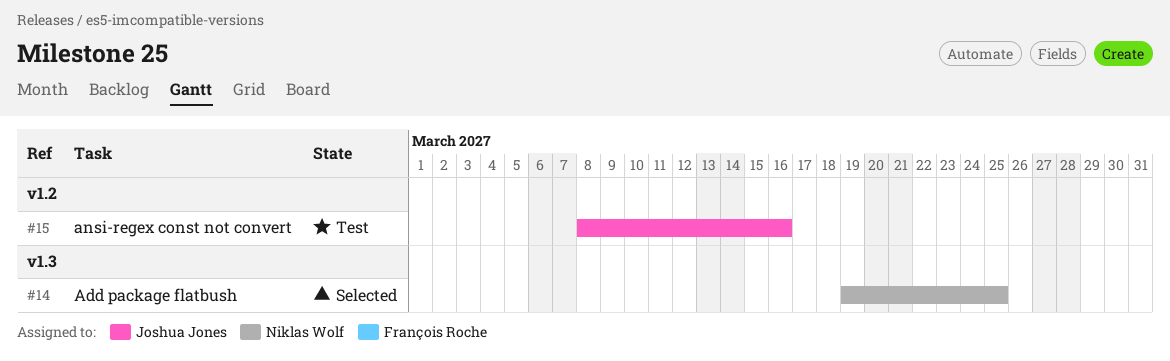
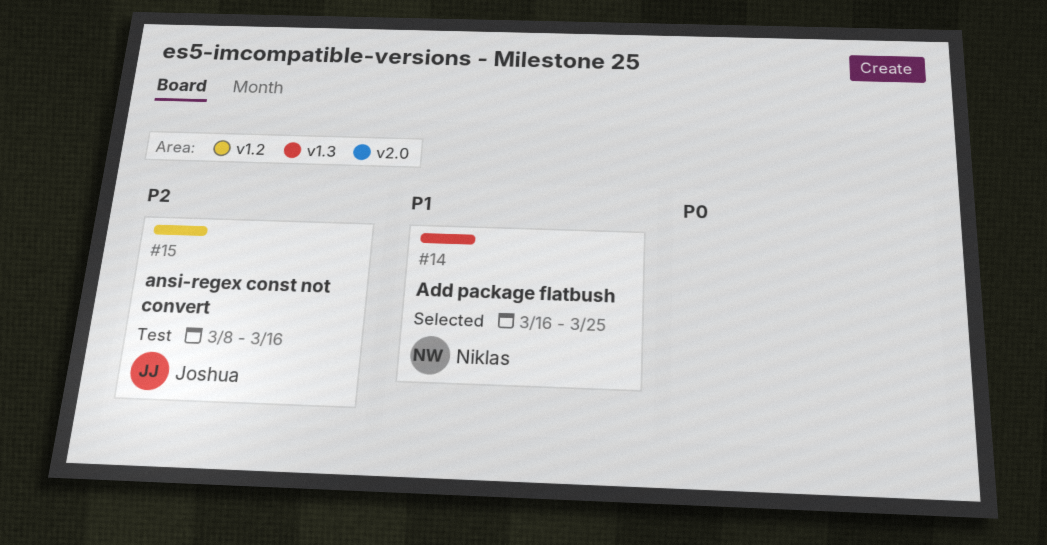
#14, start: Mar 19 -> Mar 16

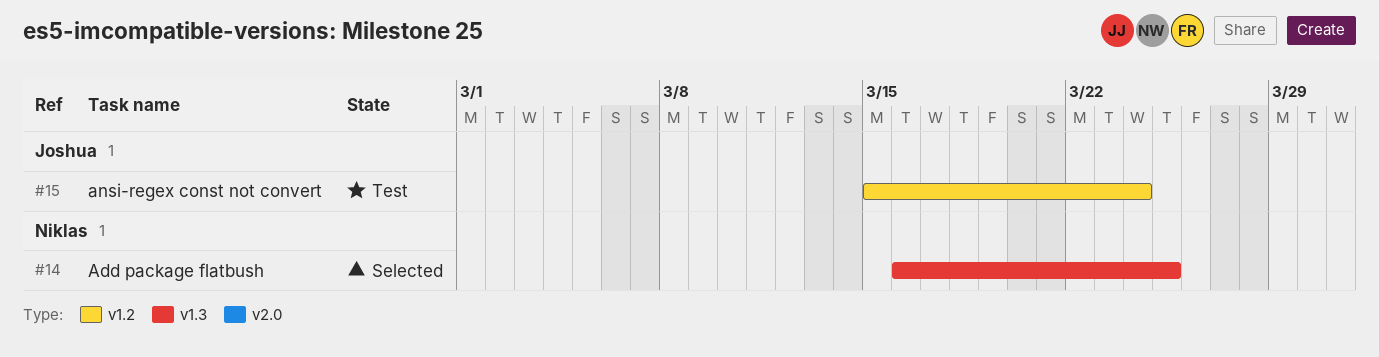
#15, start: Mar 8 -> Mar 15
#15, due: Mar 16 -> Mar 24

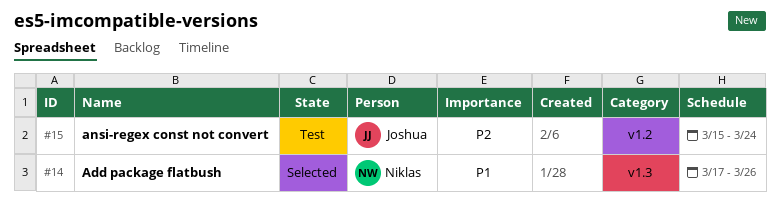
#14, start: Mar 16 -> Mar 17
#14, due: Mar 25 -> Mar 26

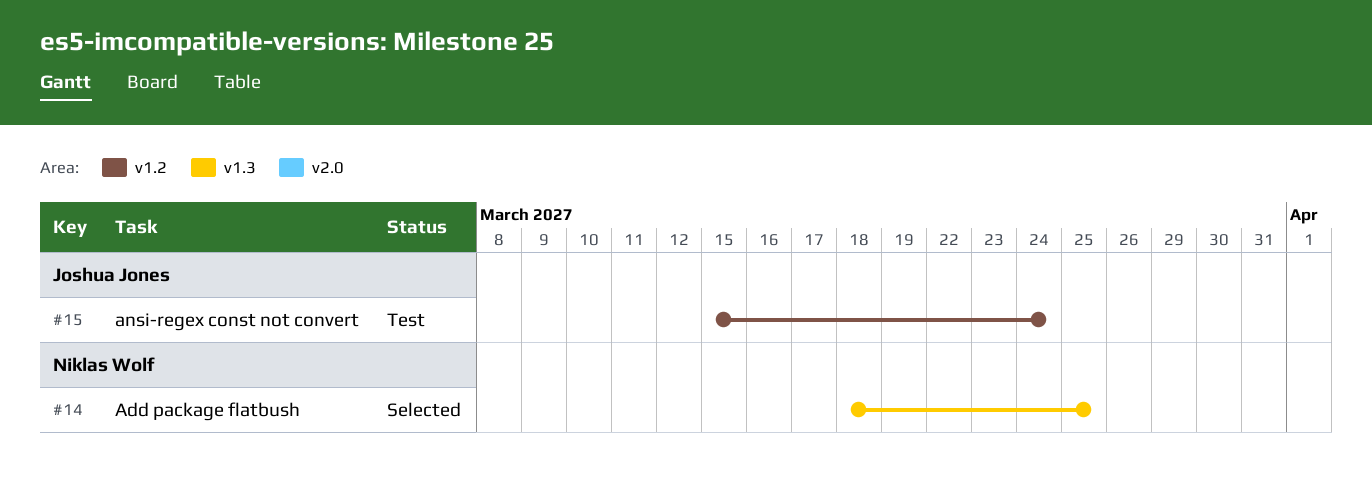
#14, start: Mar 17 -> Mar 18
#14, due: Mar 26 -> Mar 25

